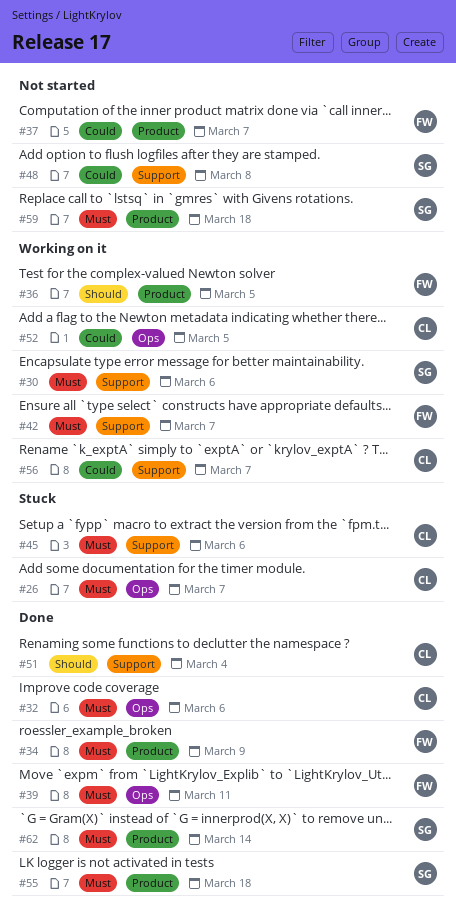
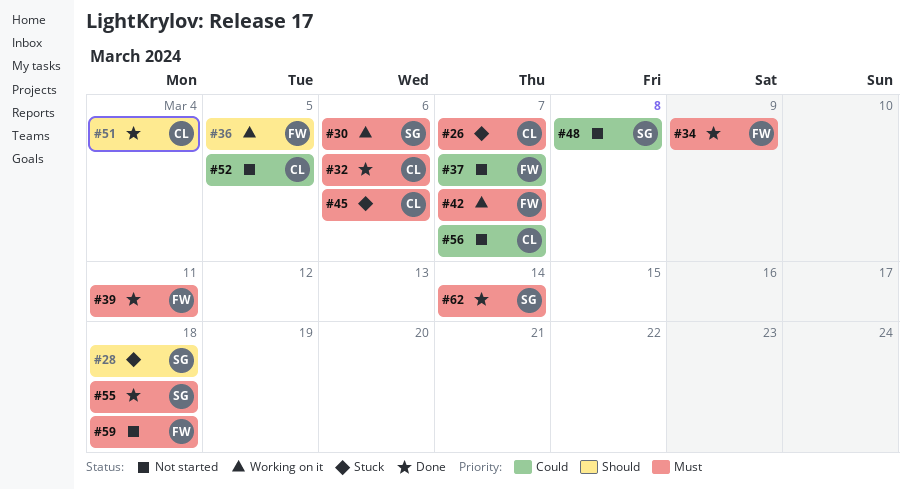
#28: none -> present
#52, status: Working on it -> Not started
#56, status: Working on it -> Not started
#59, owner: SG -> FW

